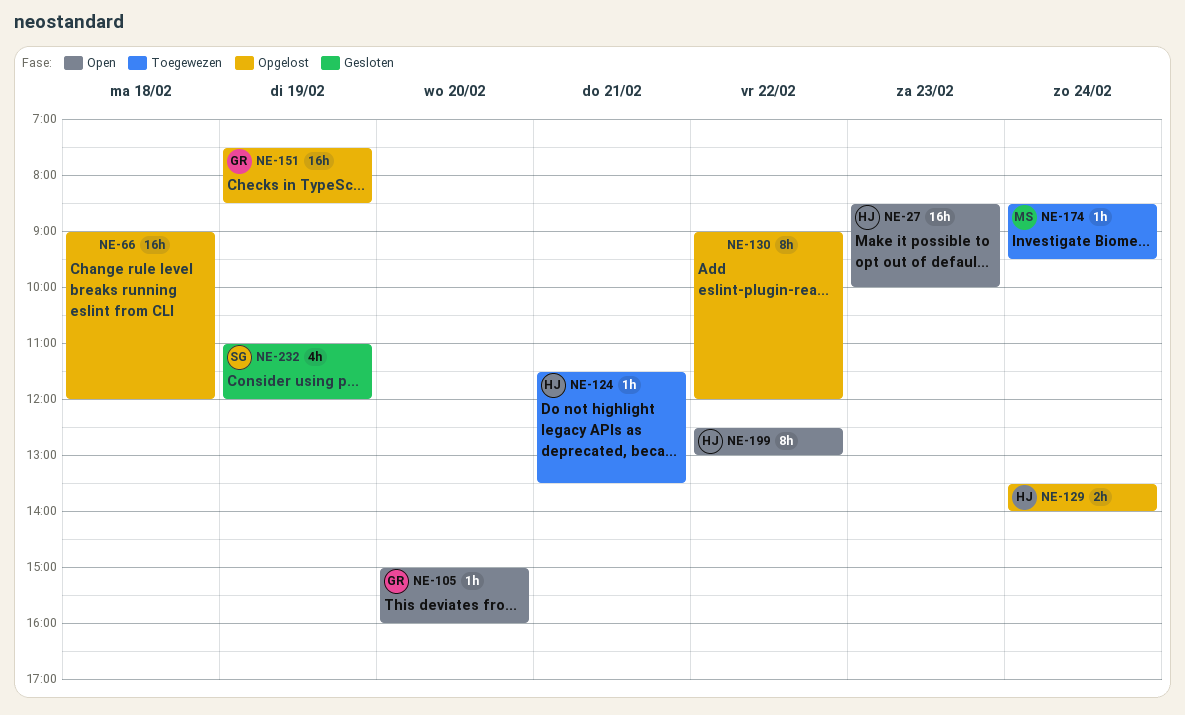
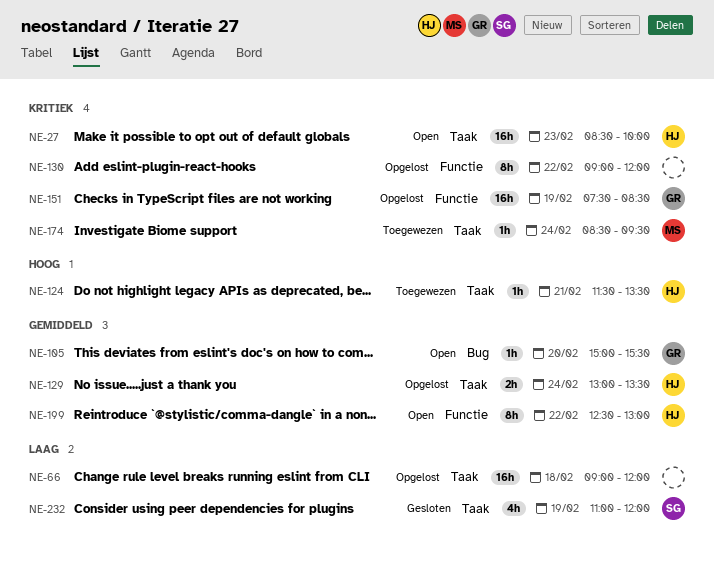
NE-105, ends: 16:00 -> 15:30
NE-129, begins: 13:30 -> 13:00
NE-129, ends: 14:00 -> 13:30

